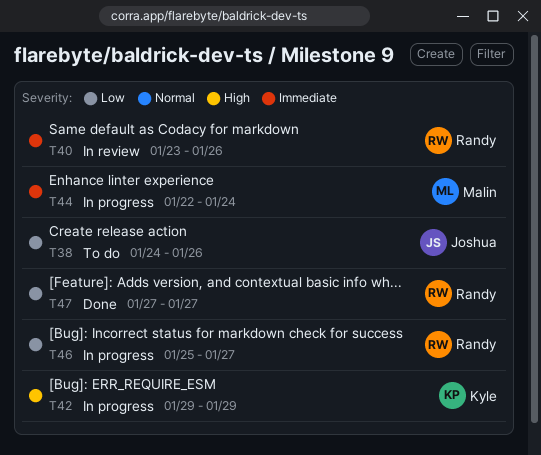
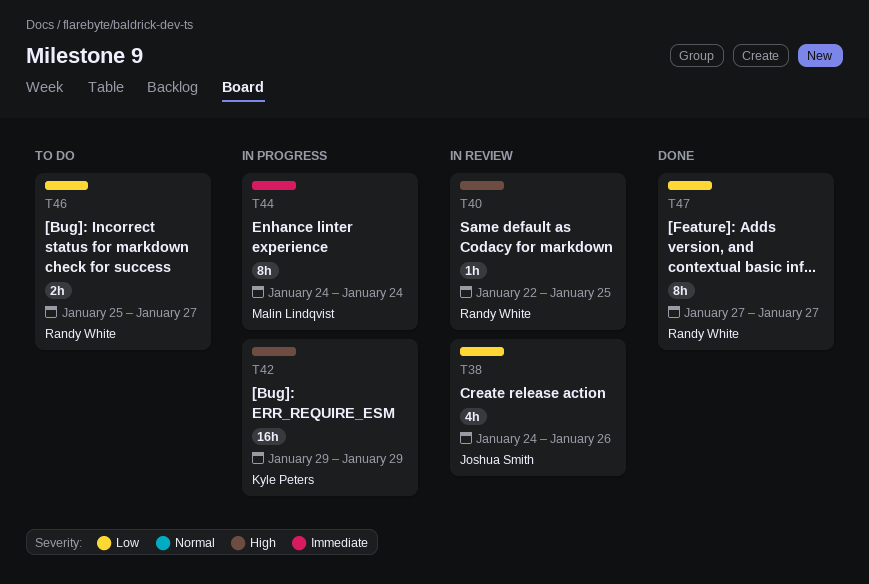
T38, status: To do -> In review
T40, priority: Immediate -> High
T40, start: Jan 23 -> Jan 22
T40, due: Jan 26 -> Jan 25
T44, start: Jan 22 -> Jan 24
T46, status: In progress -> To do

